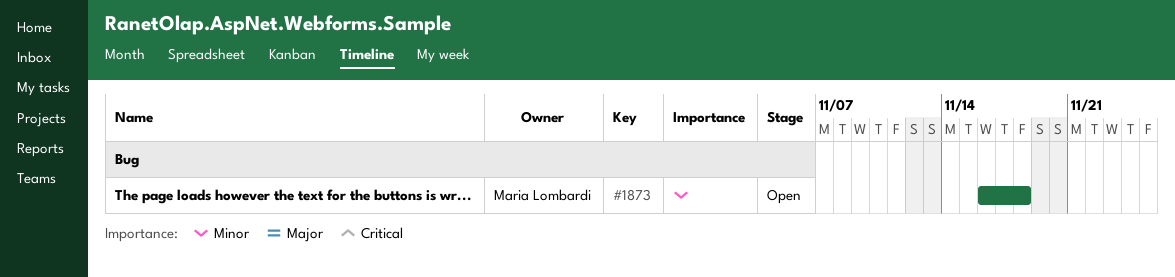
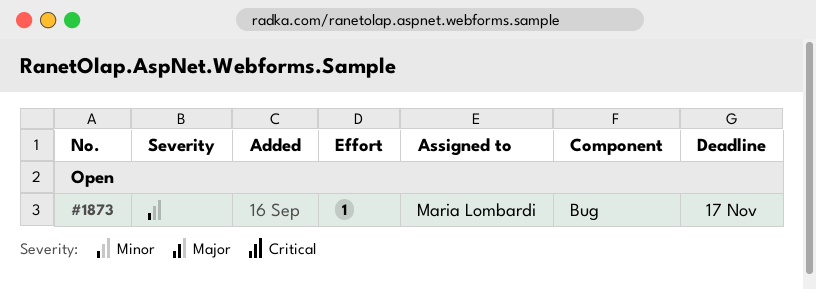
#1873, due: Nov 18 -> Nov 17

